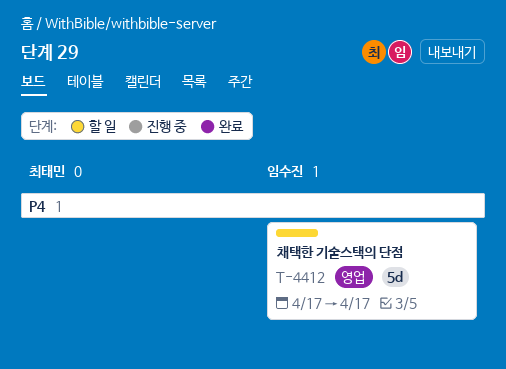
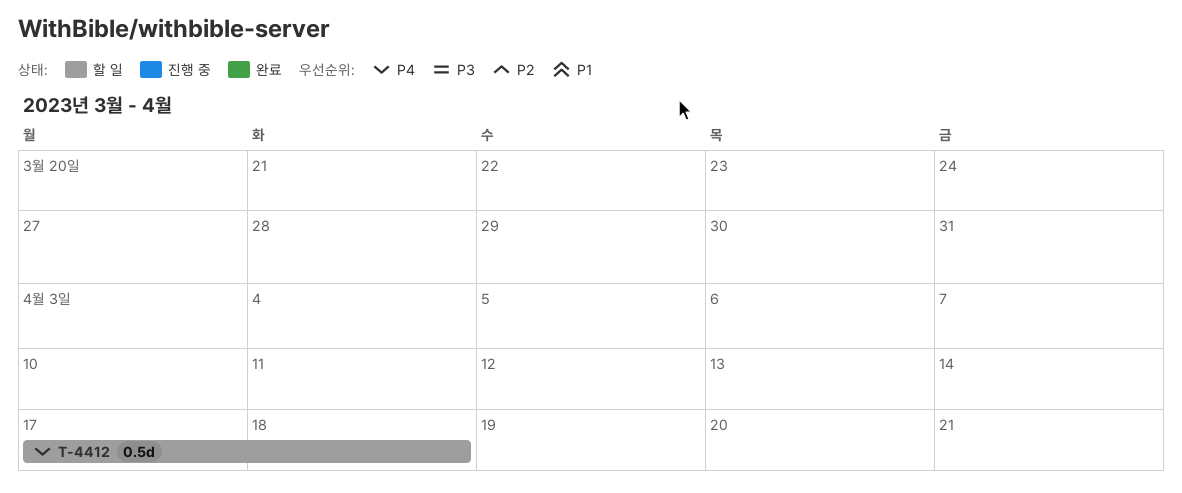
T-4412, estimate: 5d -> 0.5d
T-4412, due: Apr 17 -> Apr 18

